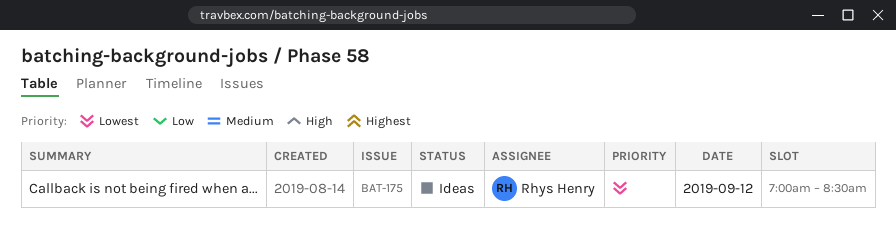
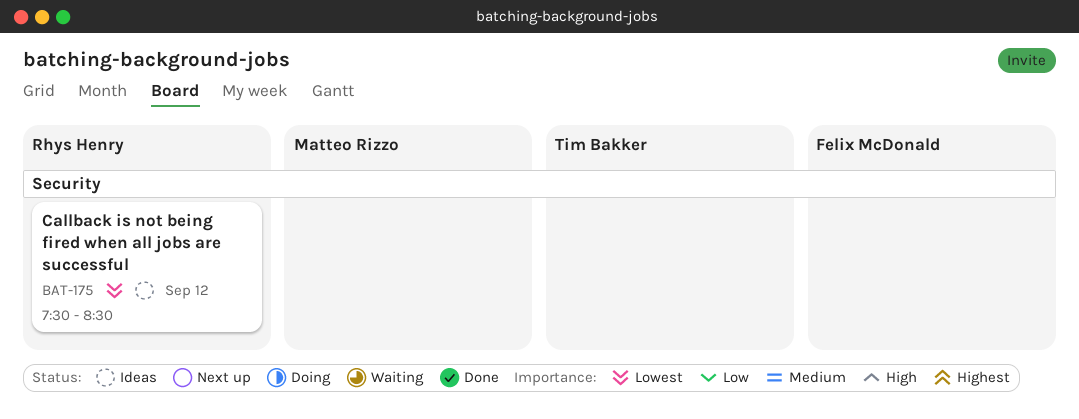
BAT-175, begins: 07:00 -> 07:30

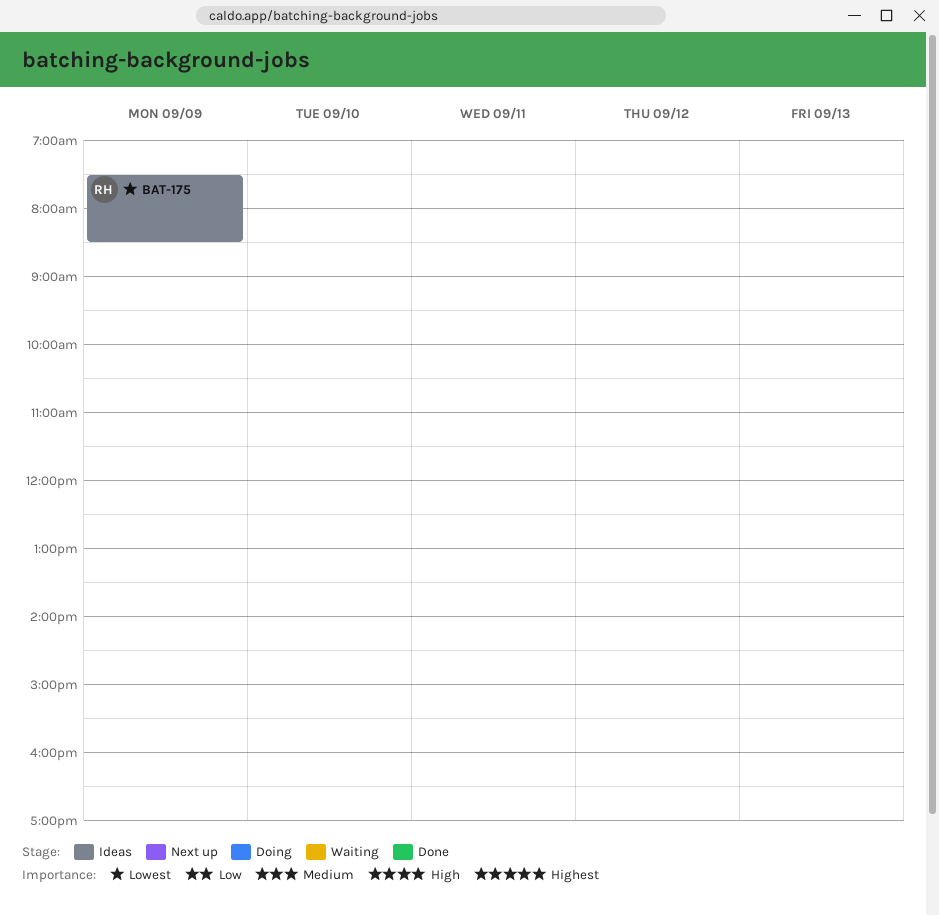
BAT-175, day: Sep 12 -> Sep 9

